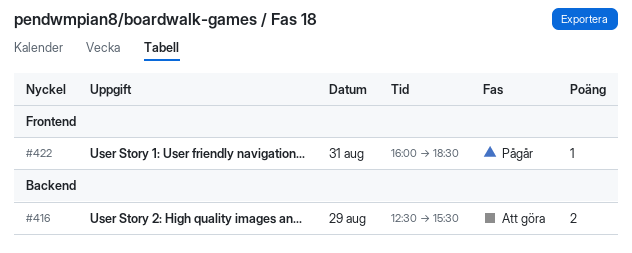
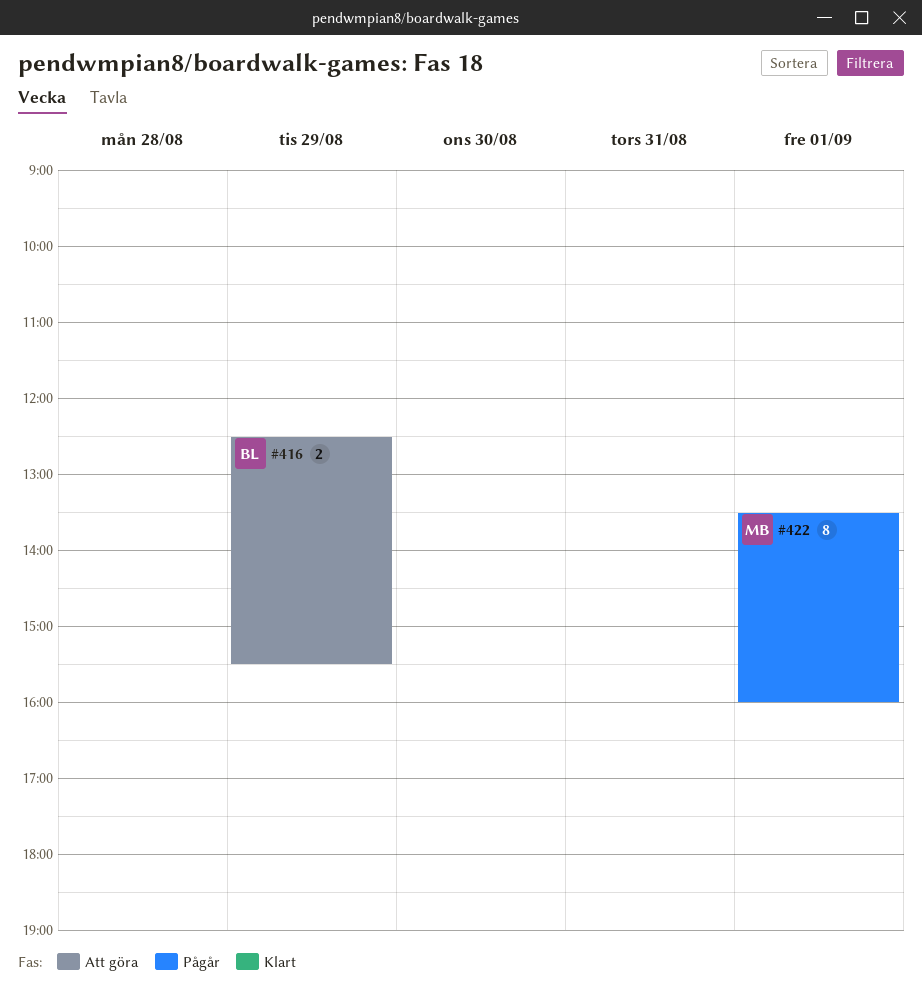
#422, estimate: 1 -> 8
#422, day: Aug 31 -> Sep 1
#422, begins: 16:00 -> 13:30
#422, ends: 18:30 -> 16:00

